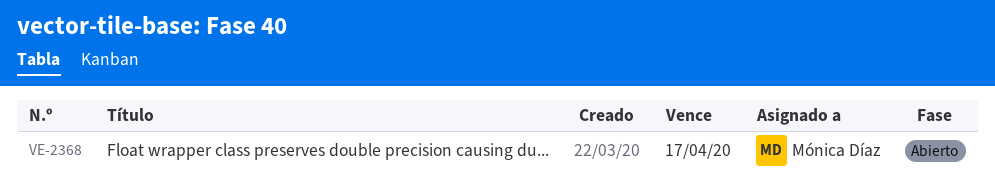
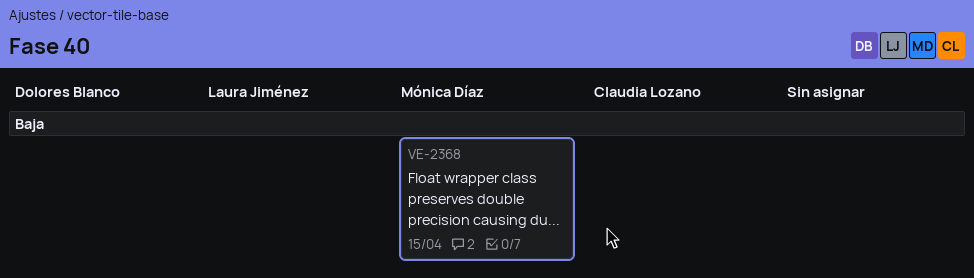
VE-2368, due: Apr 17 -> Apr 15

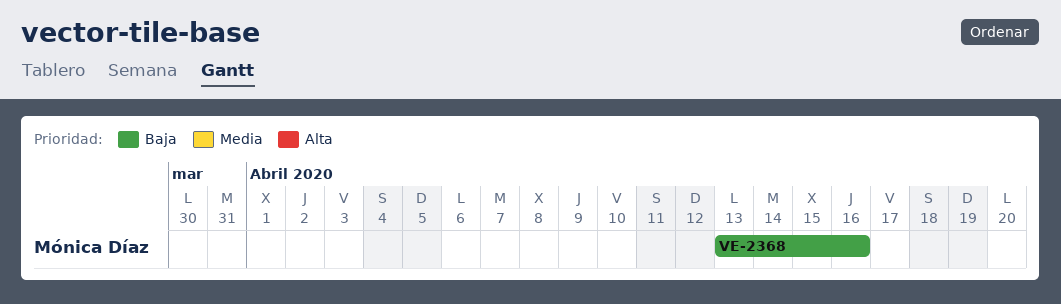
VE-2368, due: Apr 15 -> Apr 16

